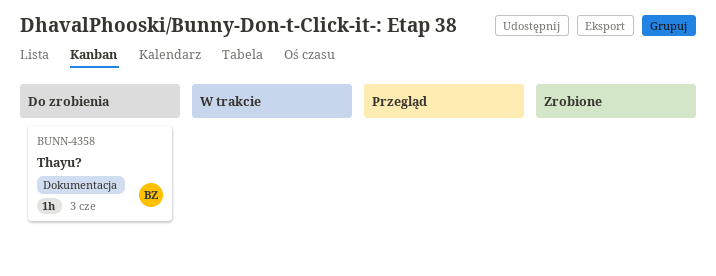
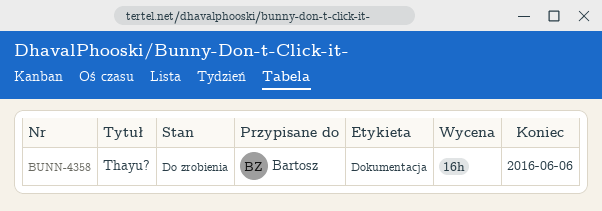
BUNN-4358, estimate: 1h -> 16h
BUNN-4358, due: Jun 3 -> Jun 6

